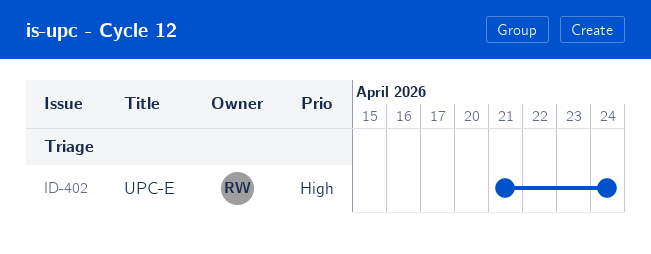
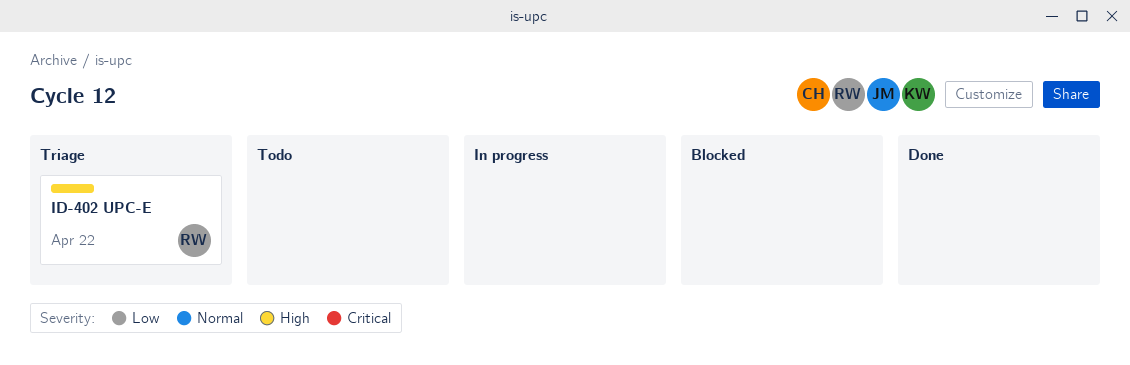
ID-402, due: Apr 24 -> Apr 22

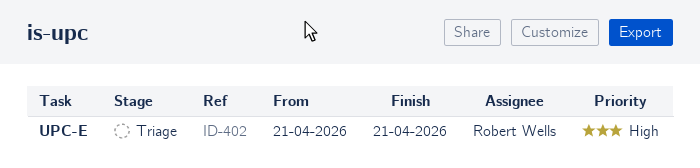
ID-402, due: Apr 22 -> Apr 21

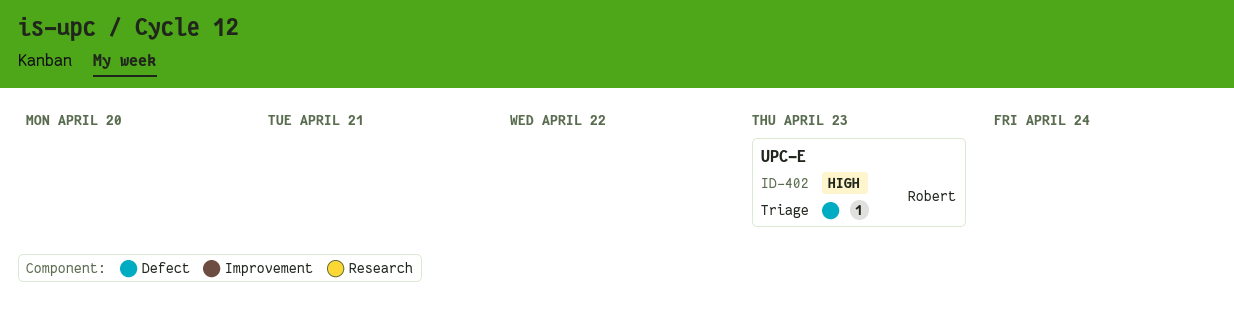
ID-402, due: Apr 21 -> Apr 23

